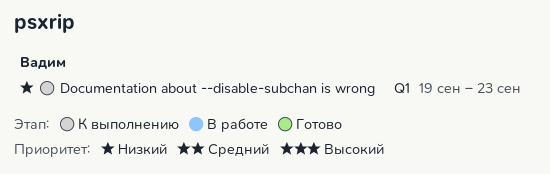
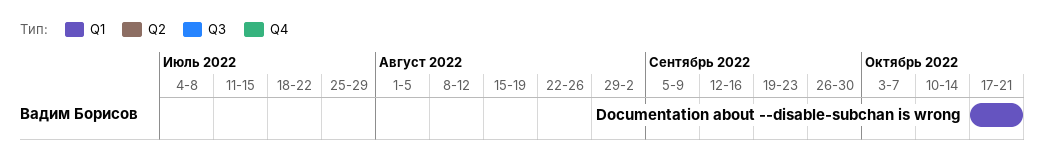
Documentation about --disable-subchan is wrong, start: Sep 19 -> Oct 17
Documentation about --disable-subchan is wrong, due: Sep 23 -> Oct 21

